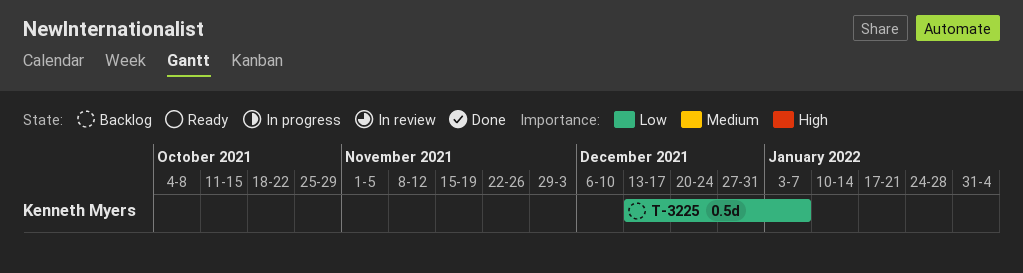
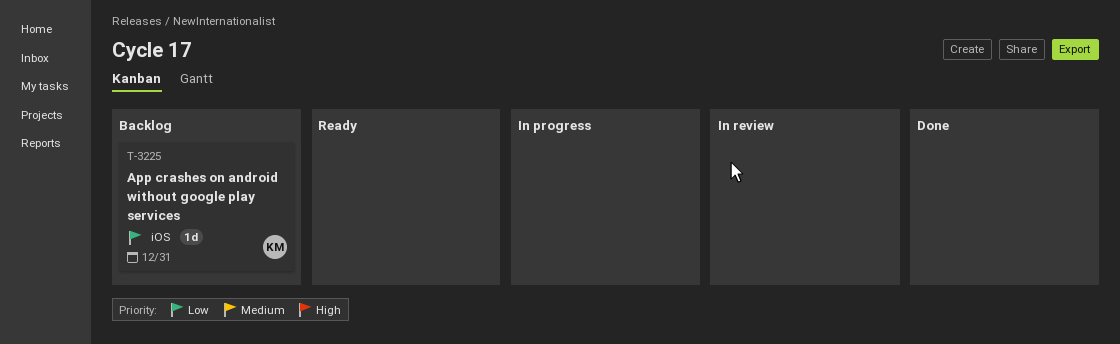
T-3225, estimate: 0.5d -> 1d
T-3225, due: Jan 7 -> Dec 31

